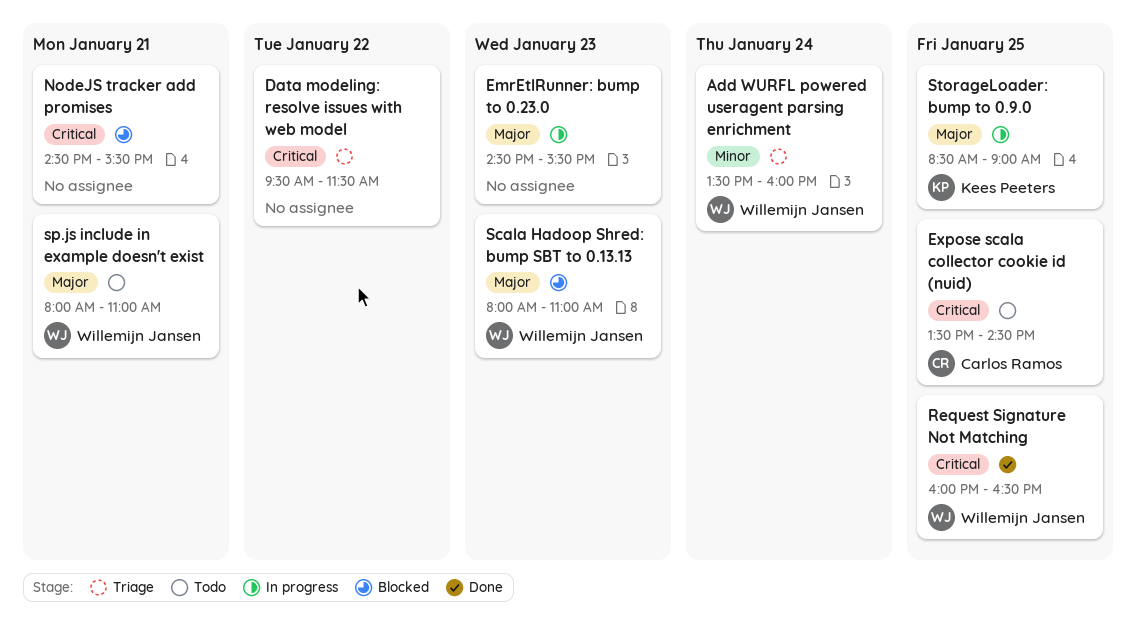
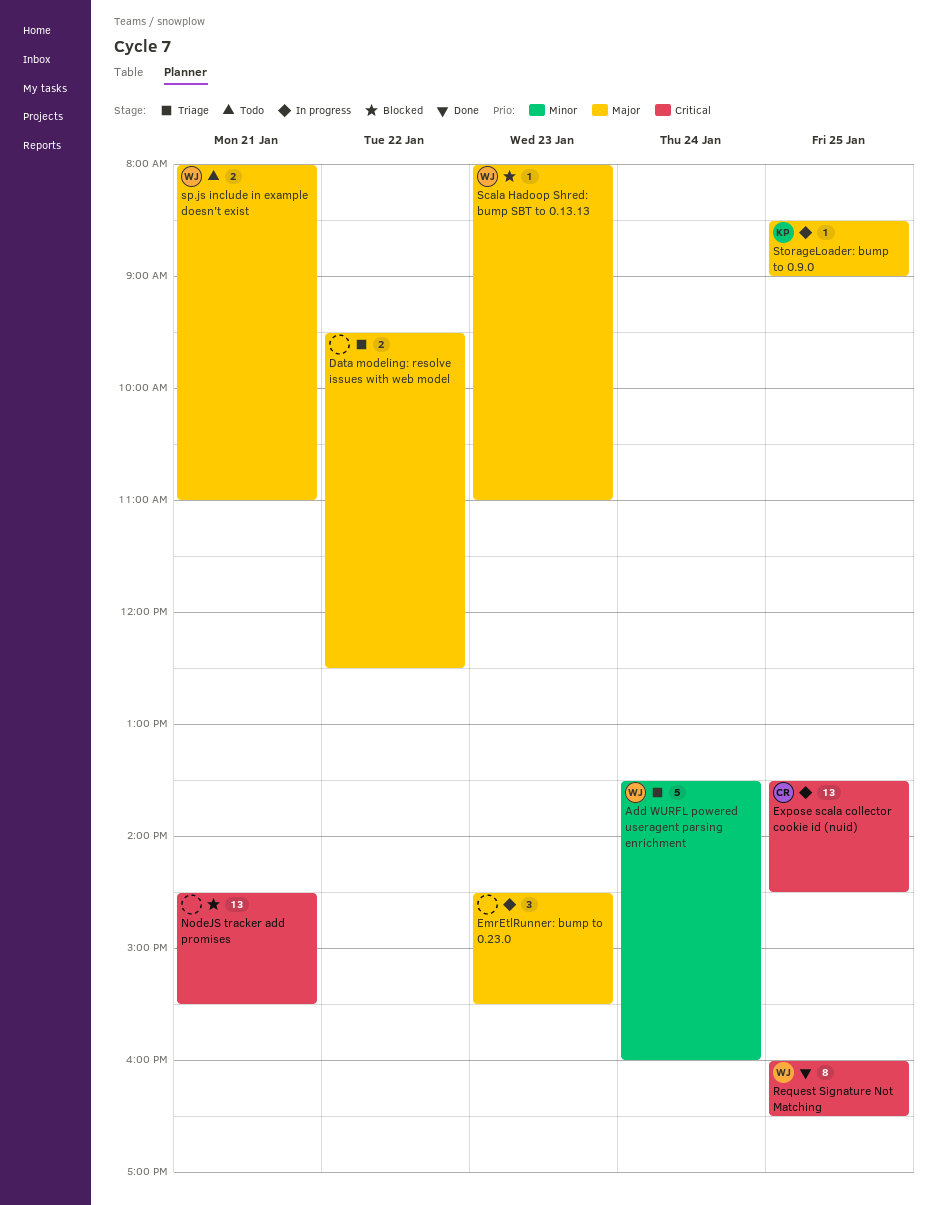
Data modeling: resolve issues with web model, priority: Critical -> Major
Data modeling: resolve issues with web model, ends: 11:30 -> 12:30
Expose scala collector cookie id (nuid), status: Todo -> In progress

